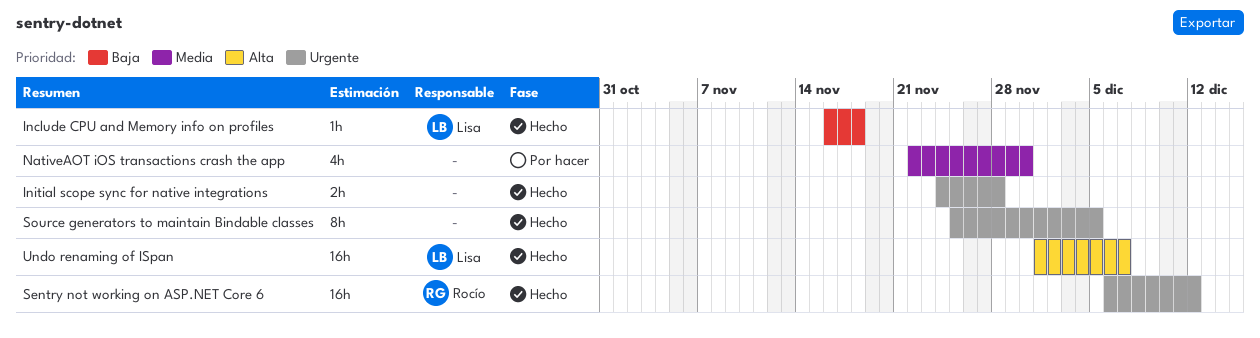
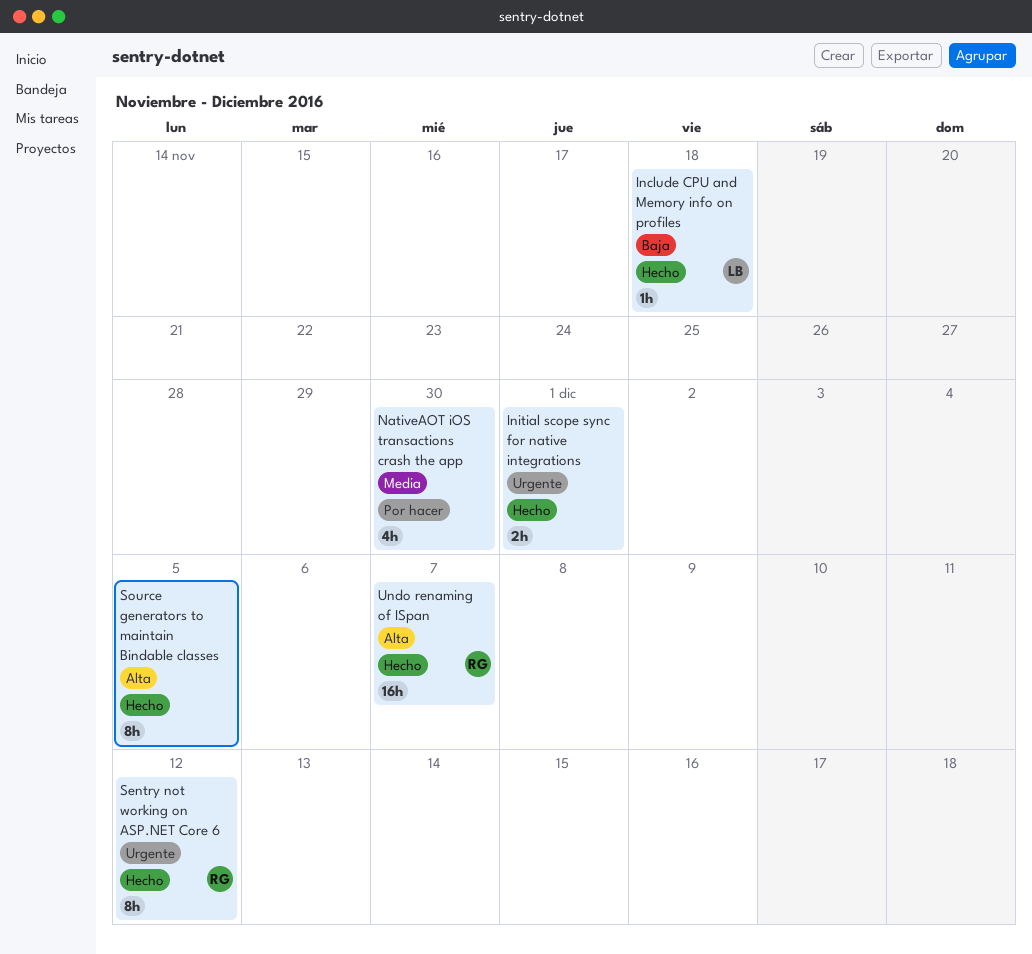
Initial scope sync for native integrations, due: Nov 28 -> Dec 1
Sentry not working on ASP.NET Core 6, estimate: 16h -> 8h
Source generators to maintain Bindable classes, priority: Urgente -> Alta
Undo renaming of ISpan, owner: Lisa -> Rocío

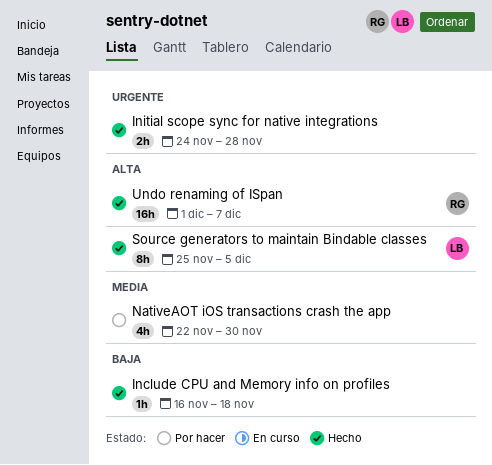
Include CPU and Memory info on profiles, owner: LB -> none
Initial scope sync for native integrations, due: Dec 1 -> Nov 28
Sentry not working on ASP.NET Core 6: present -> none
Source generators to maintain Bindable classes, owner: none -> LB

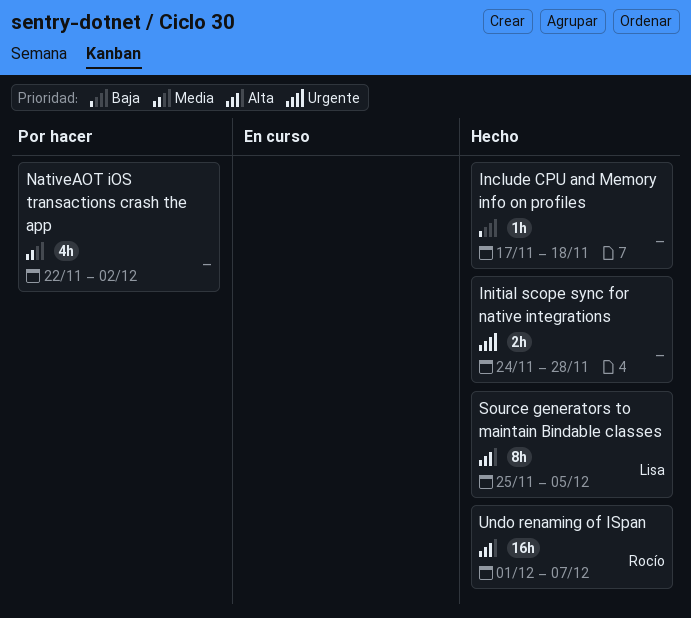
Include CPU and Memory info on profiles, start: Nov 16 -> Nov 17
NativeAOT iOS transactions crash the app, due: Nov 30 -> Dec 2

